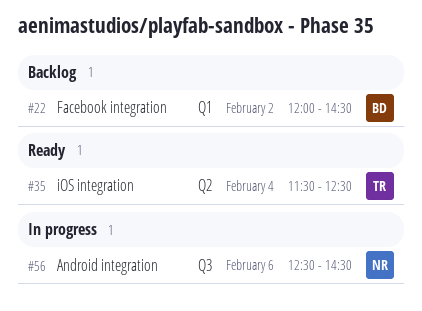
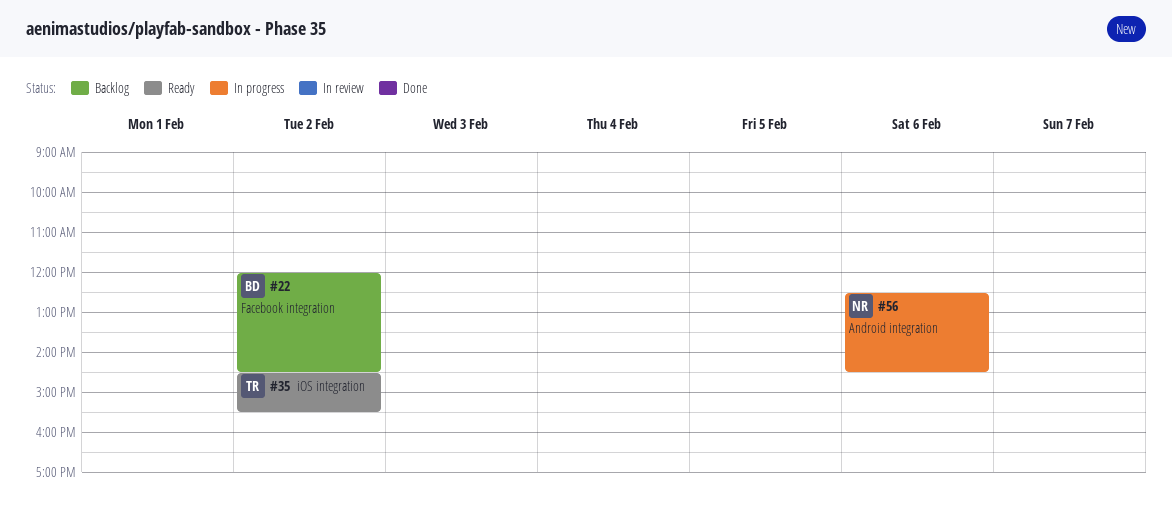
#35, day: Feb 4 -> Feb 2
#35, begins: 11:30 -> 14:30
#35, ends: 12:30 -> 15:30

